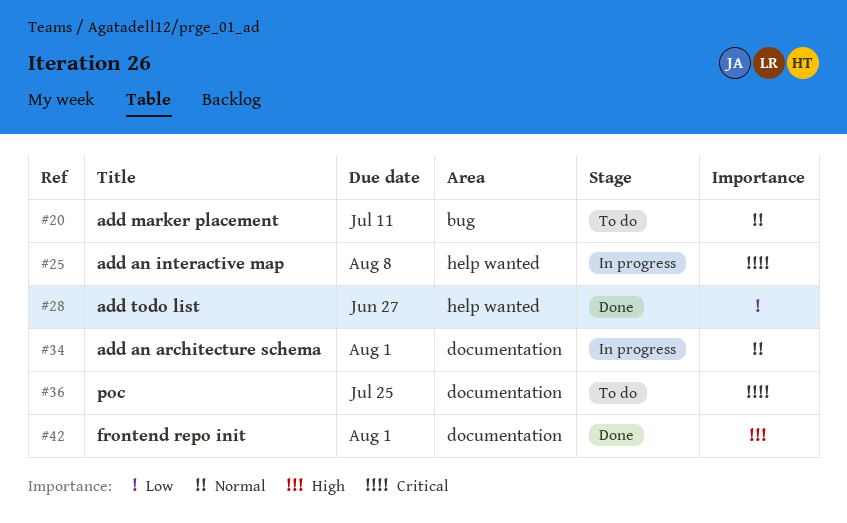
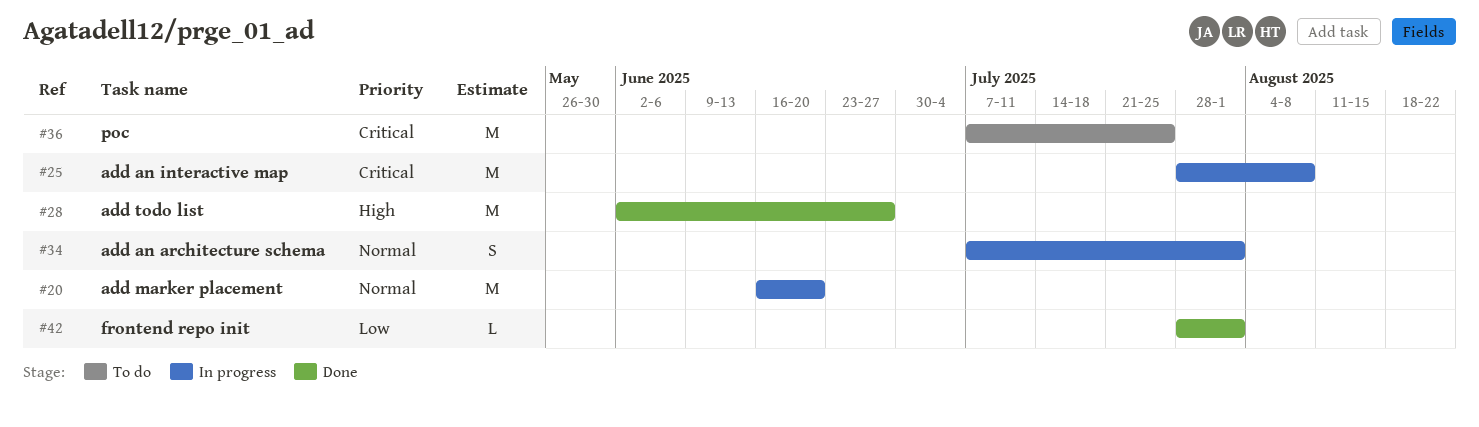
#20, status: To do -> In progress
#20, due: Jul 11 -> Jun 20
#28, priority: Low -> High
#42, priority: High -> Low

